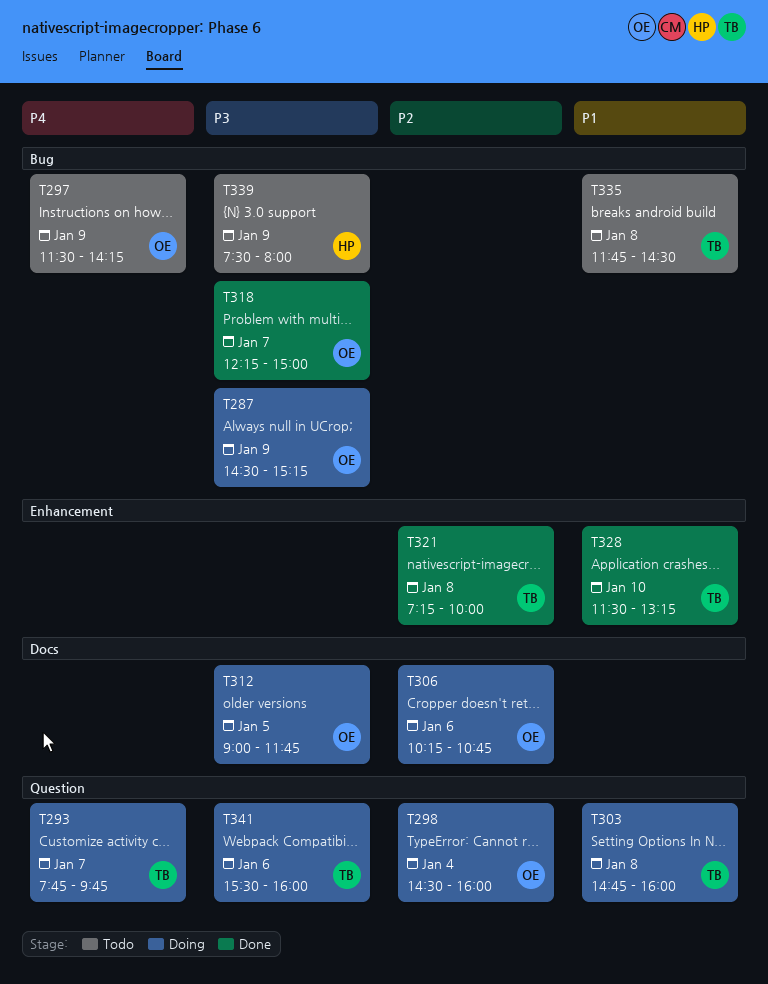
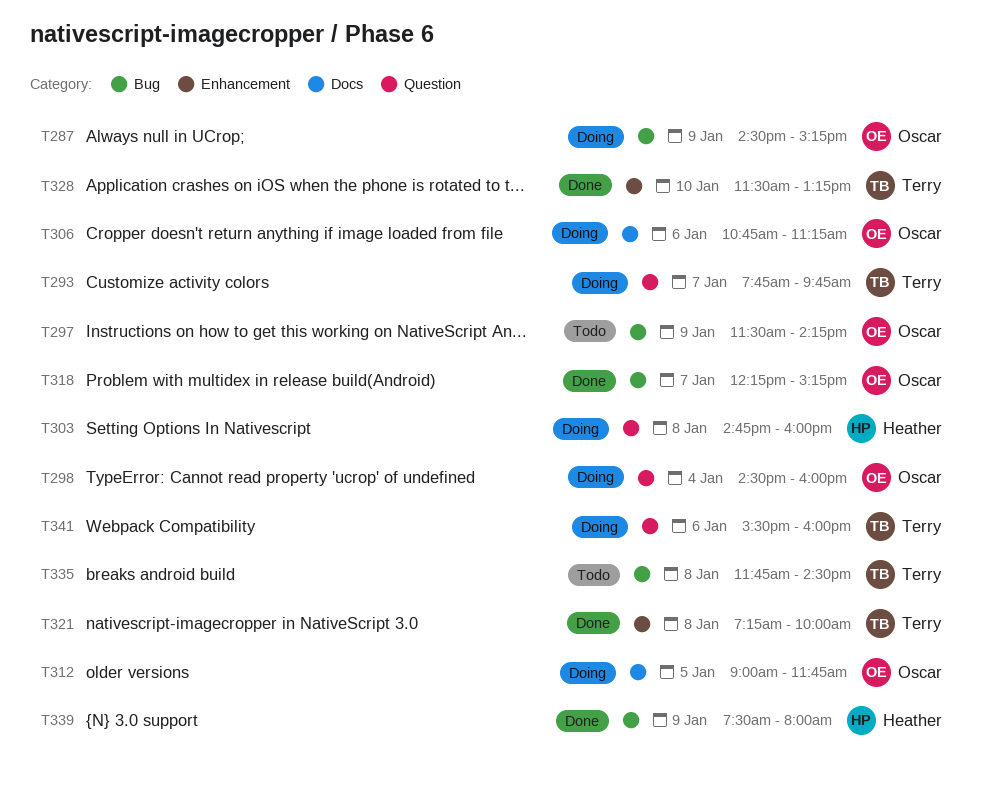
T303, owner: Terry -> Heather
T306, begins: 10:15 -> 10:45
T306, ends: 10:45 -> 11:15
T318, ends: 15:00 -> 15:15
T339, status: Todo -> Done

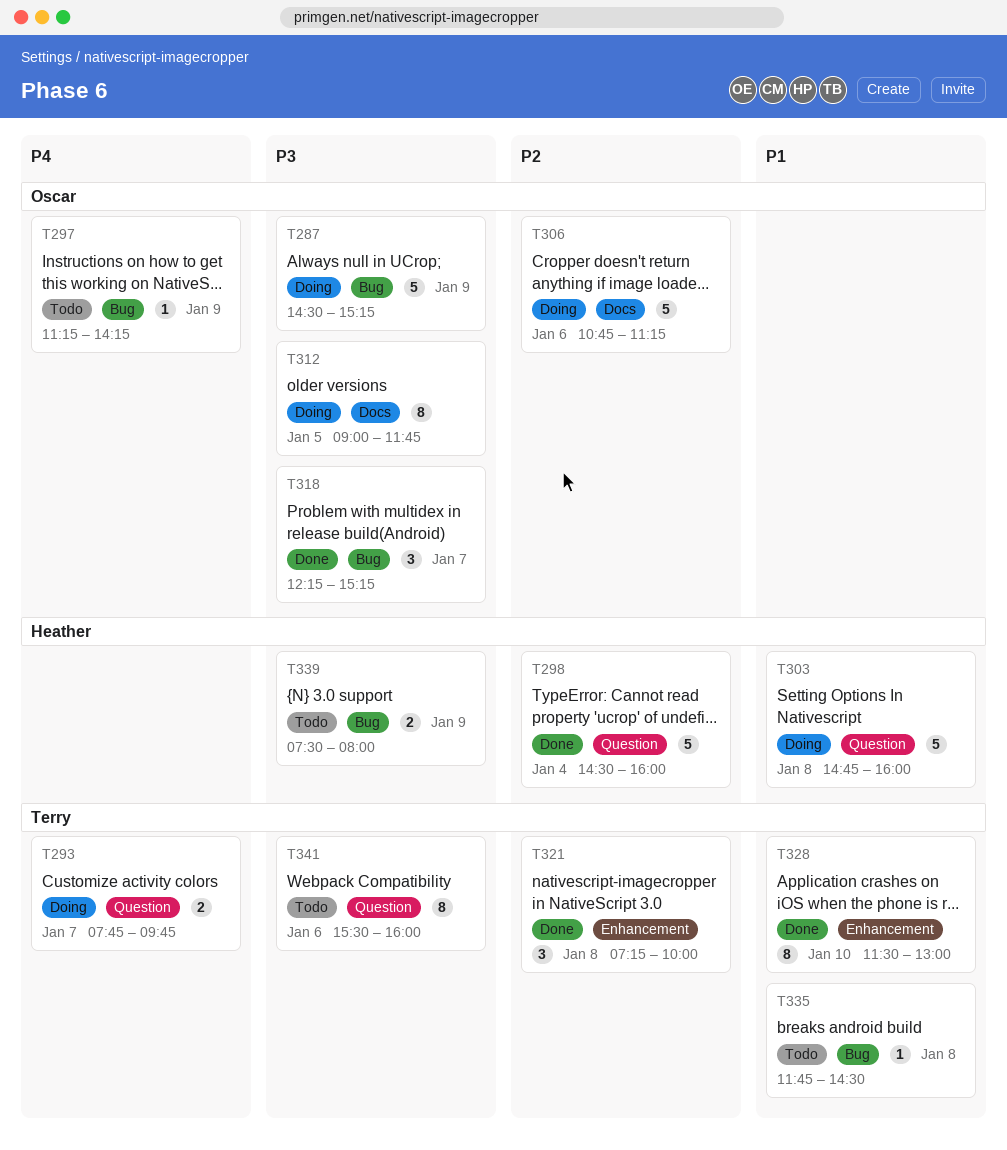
T297, begins: 11:30 -> 11:15
T298, status: Doing -> Done
T298, owner: Oscar -> Heather
T328, ends: 13:15 -> 13:00
T339, status: Done -> Todo
T341, status: Doing -> Todo

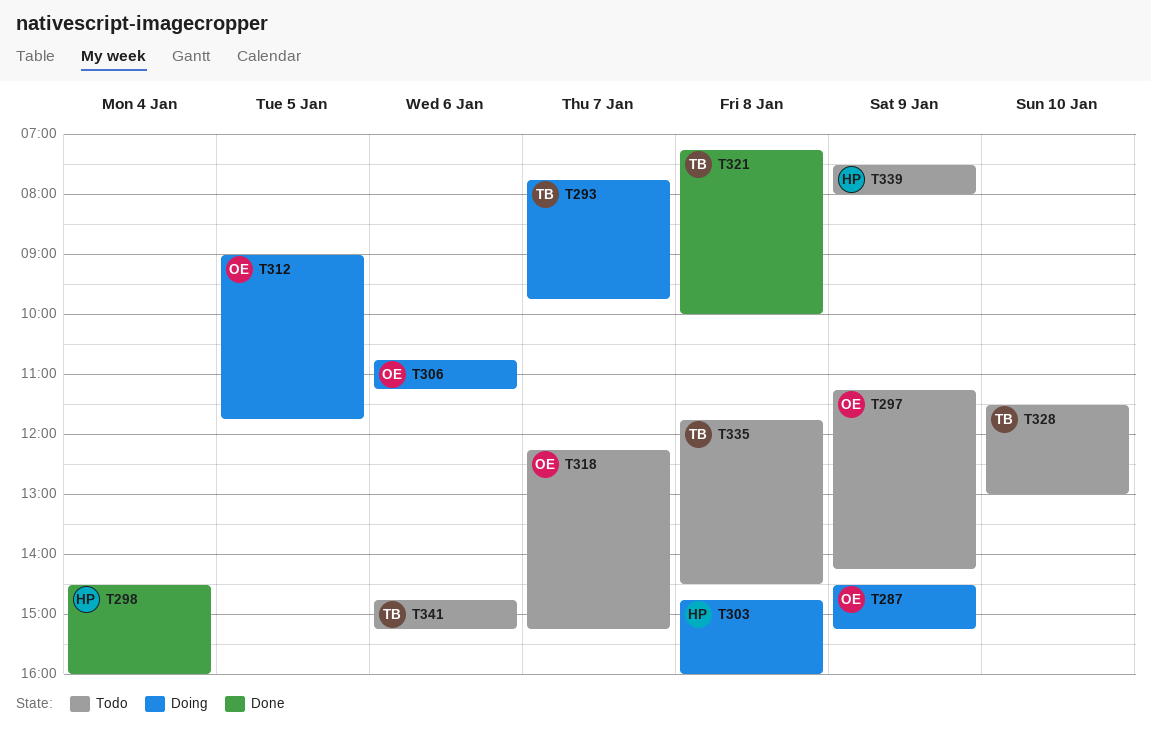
T318, status: Done -> Todo
T328, status: Done -> Todo
T341, begins: 15:30 -> 14:45
T341, ends: 16:00 -> 15:15

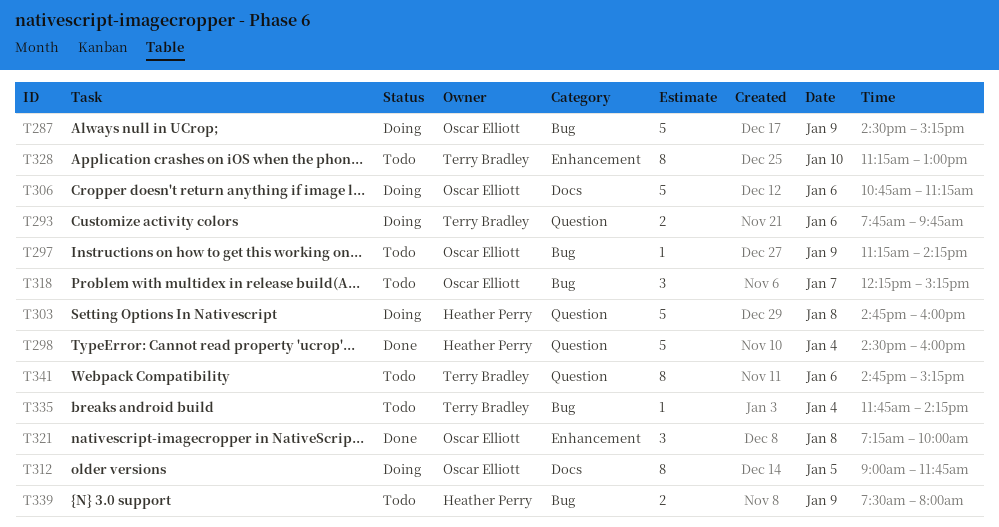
T293, day: Jan 7 -> Jan 6
T321, owner: Terry Bradley -> Oscar Elliott
T328, begins: 11:30 -> 11:15
T335, day: Jan 8 -> Jan 4
T335, ends: 14:30 -> 14:15

